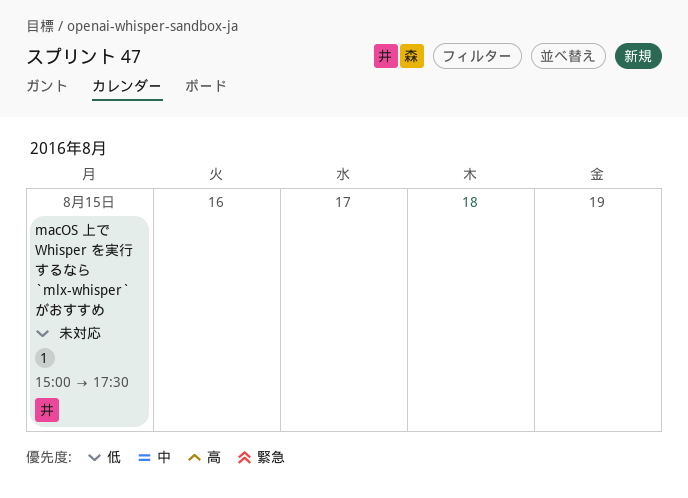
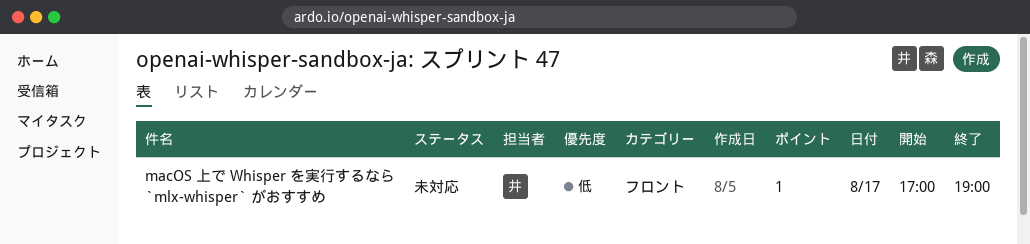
macOS 上で Whisper を実行するなら `mlx-whisper` がおすすめ, day: Aug 15 -> Aug 17
macOS 上で Whisper を実行するなら `mlx-whisper` がおすすめ, begins: 15:00 -> 17:00
macOS 上で Whisper を実行するなら `mlx-whisper` がおすすめ, ends: 17:30 -> 19:00

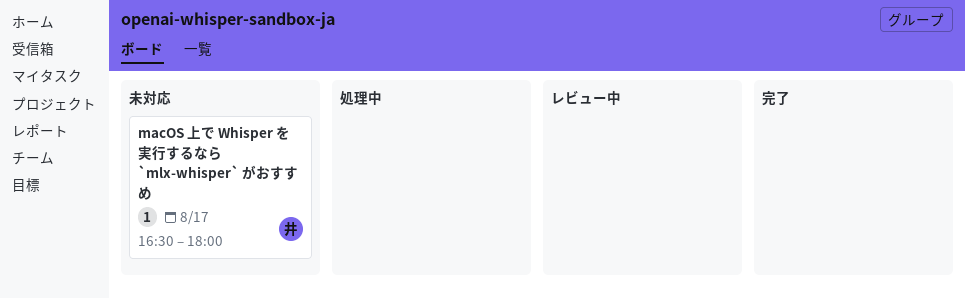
macOS 上で Whisper を実行するなら `mlx-whisper` がおすすめ, begins: 17:00 -> 16:30
macOS 上で Whisper を実行するなら `mlx-whisper` がおすすめ, ends: 19:00 -> 18:00

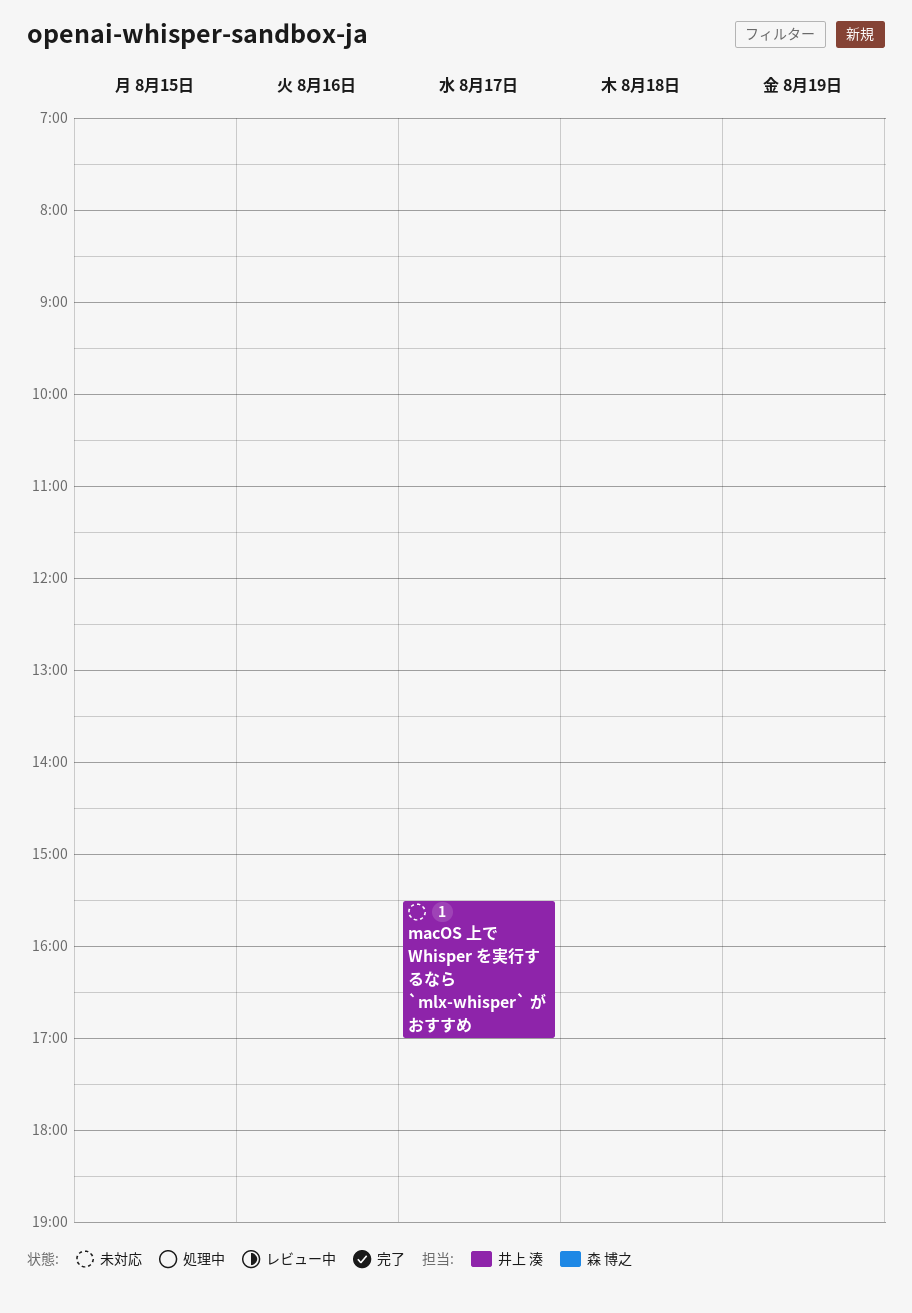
macOS 上で Whisper を実行するなら `mlx-whisper` がおすすめ, begins: 16:30 -> 15:30
macOS 上で Whisper を実行するなら `mlx-whisper` がおすすめ, ends: 18:00 -> 17:00

